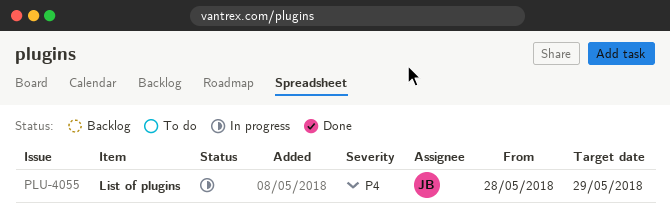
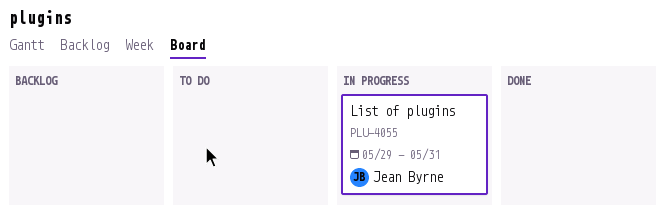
PLU-4055, start: May 28 -> May 29
PLU-4055, due: May 29 -> May 31

